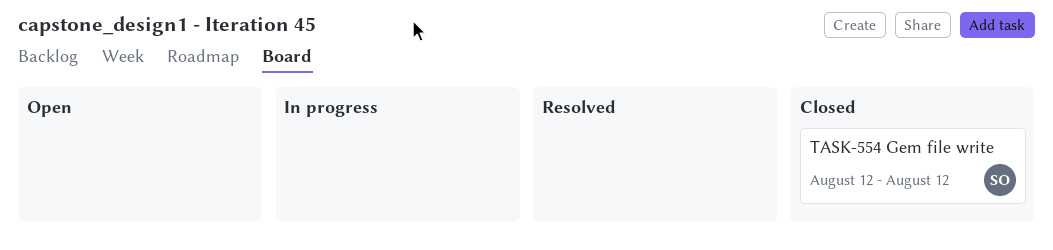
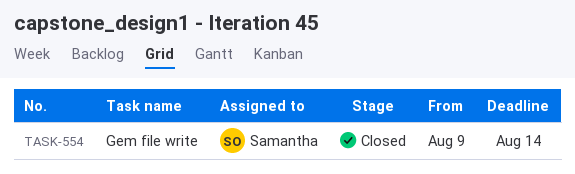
TASK-554, start: Aug 12 -> Aug 9
TASK-554, due: Aug 12 -> Aug 14

